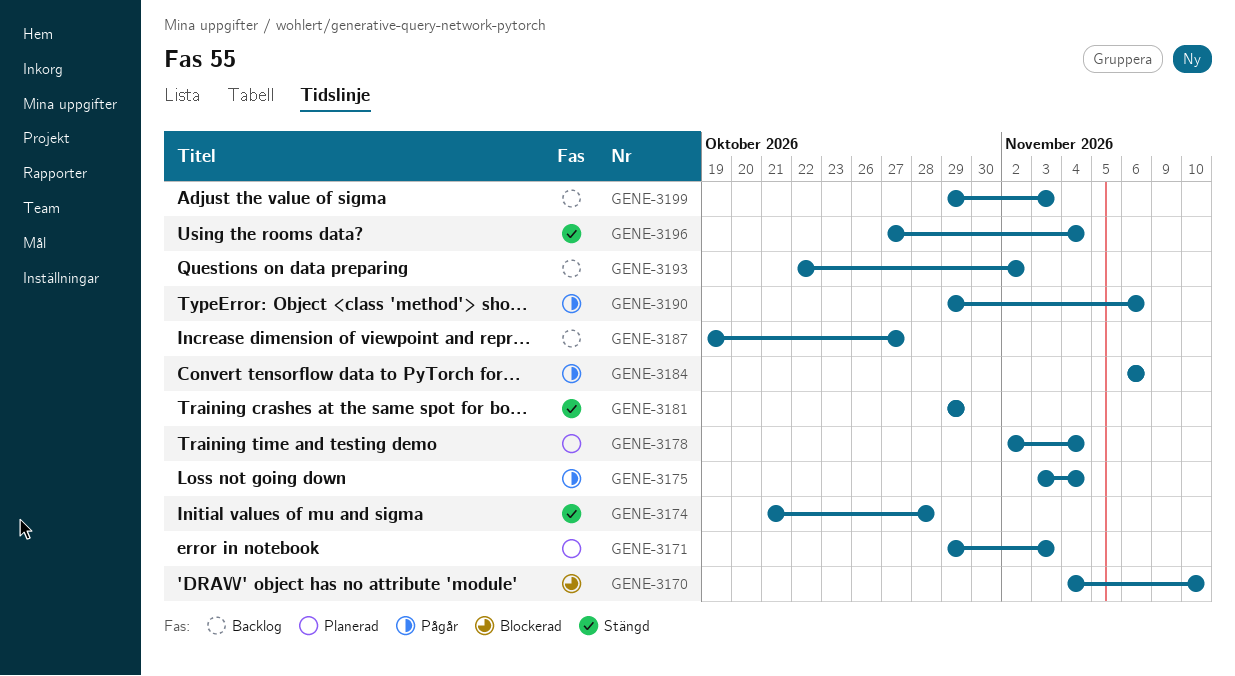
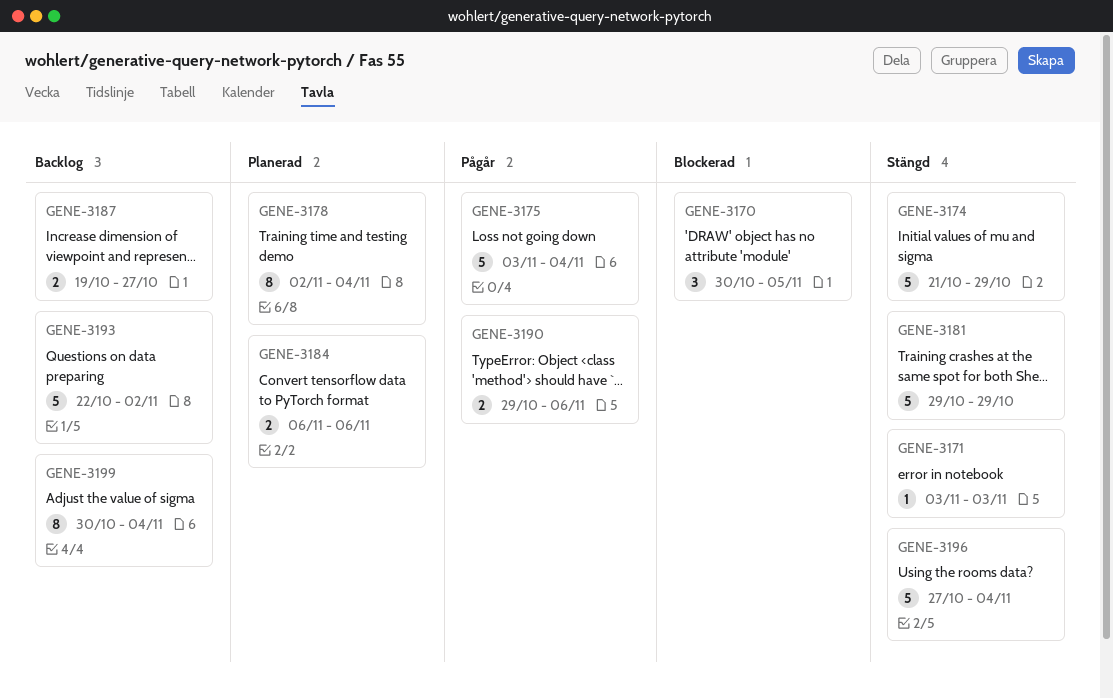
GENE-3170, start: Nov 4 -> Oct 30
GENE-3170, due: Nov 10 -> Nov 5
GENE-3171, status: Planerad -> Stängd
GENE-3171, start: Oct 29 -> Nov 3
GENE-3174, due: Oct 28 -> Oct 29
GENE-3184, status: Pågår -> Planerad
GENE-3199, start: Oct 29 -> Oct 30
GENE-3199, due: Nov 3 -> Nov 4

